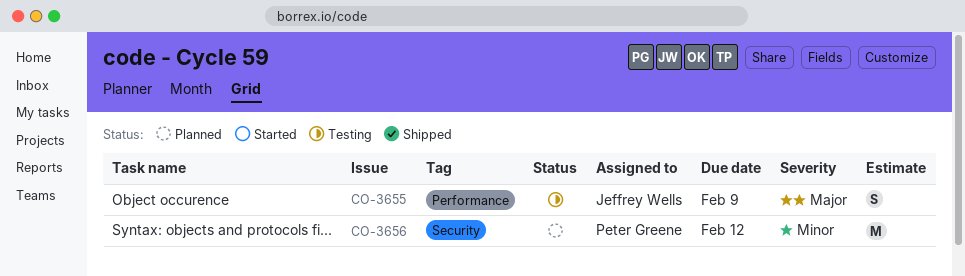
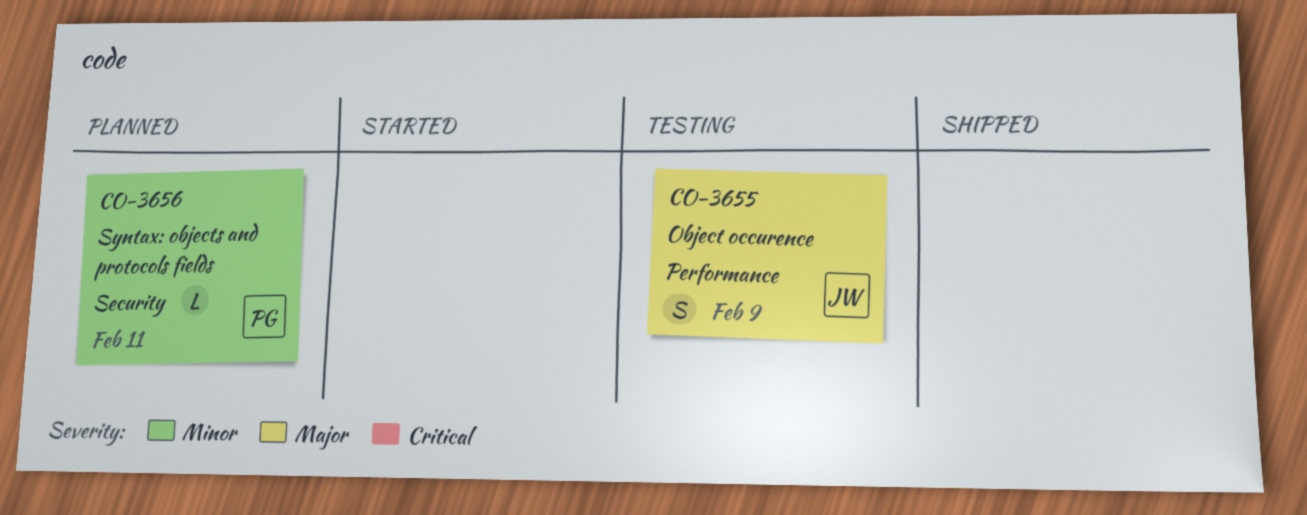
CO-3656, estimate: M -> L
CO-3656, due: Feb 12 -> Feb 11

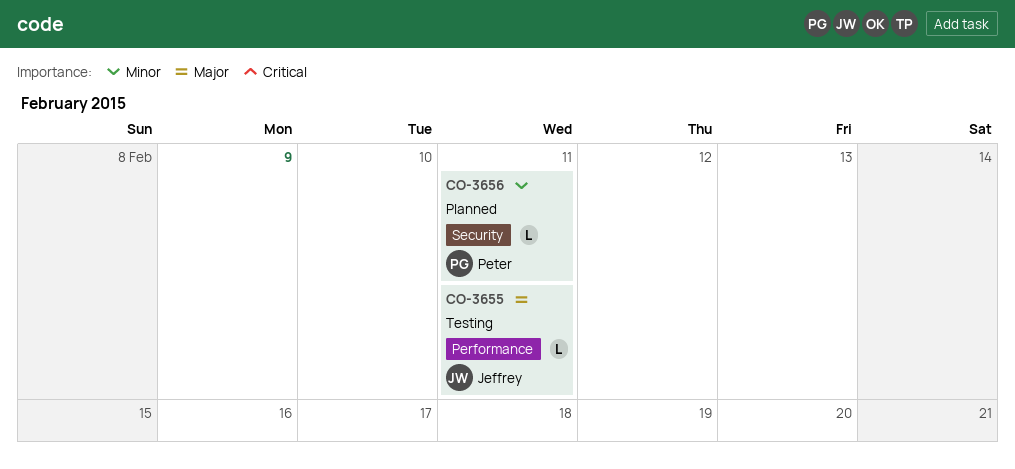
CO-3655, estimate: S -> L
CO-3655, due: Feb 9 -> Feb 11

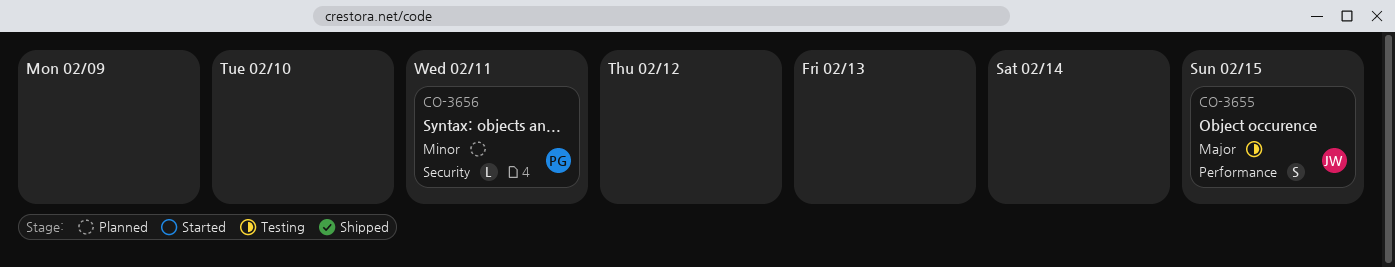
CO-3655, estimate: L -> S
CO-3655, due: Feb 11 -> Feb 15

